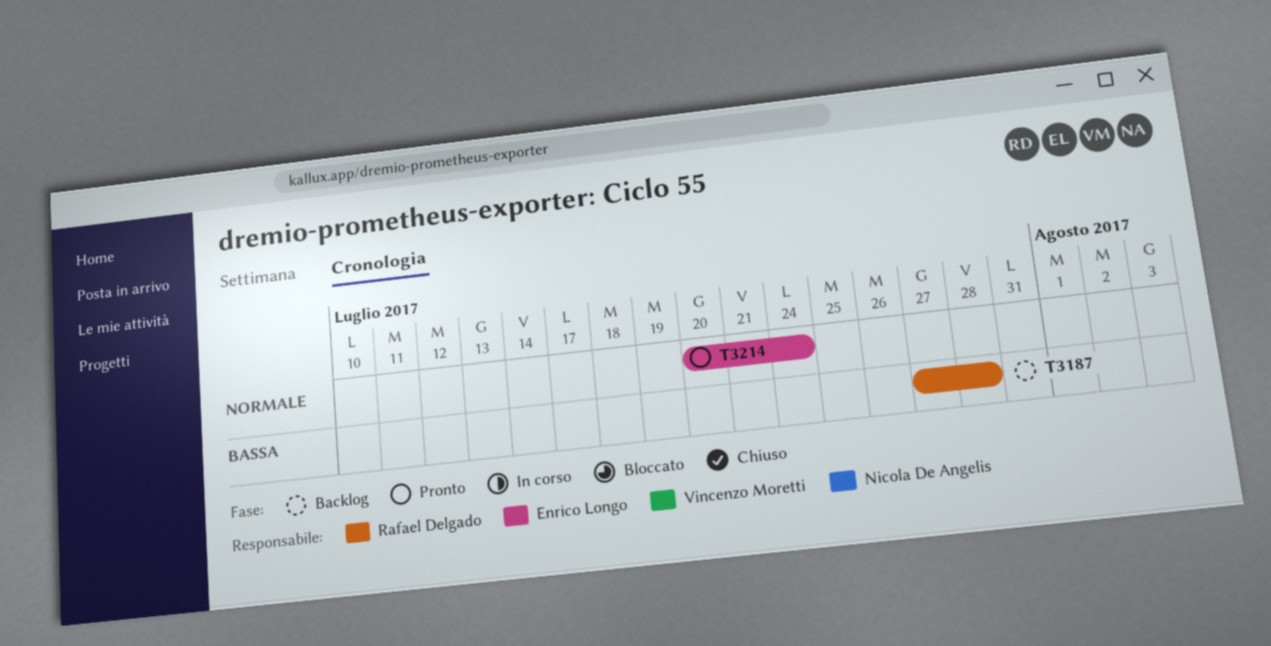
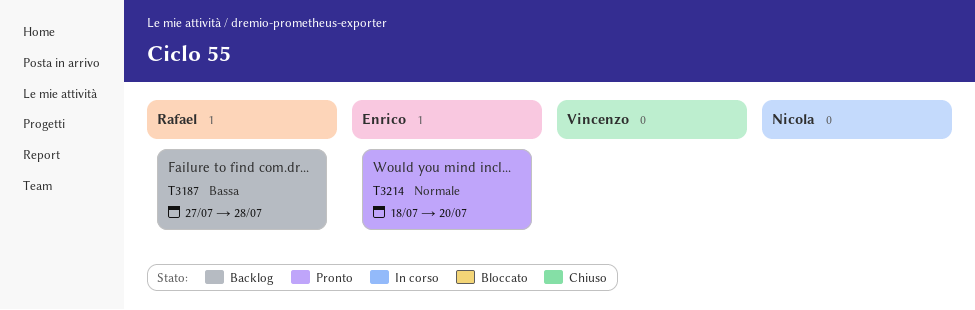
T3214, start: Jul 20 -> Jul 18
T3214, due: Jul 24 -> Jul 20

